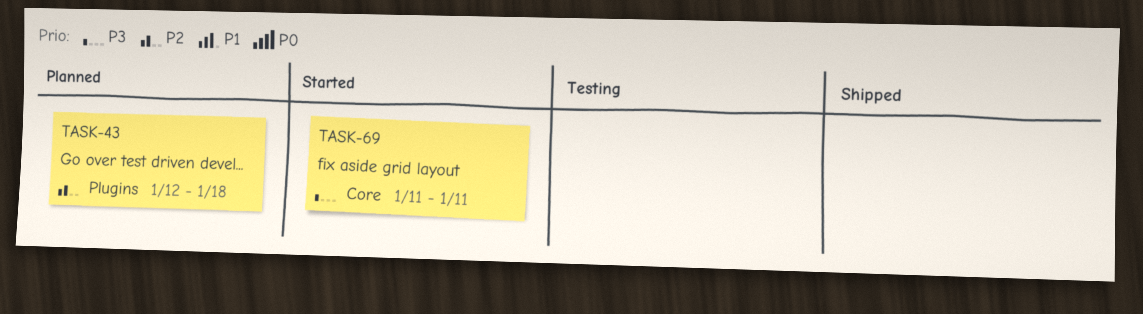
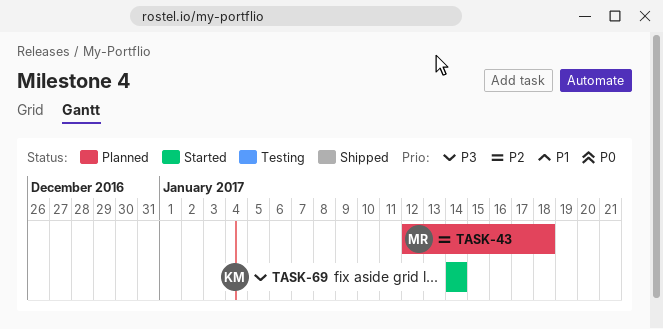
TASK-69, start: Jan 11 -> Jan 14
TASK-69, due: Jan 11 -> Jan 14

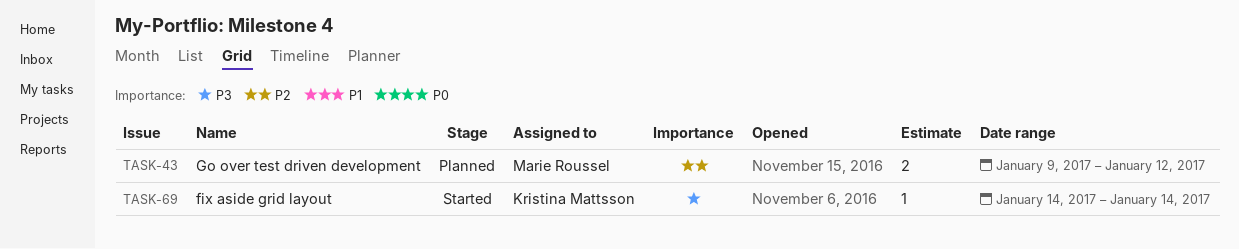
TASK-43, start: Jan 12 -> Jan 9
TASK-43, due: Jan 18 -> Jan 12

